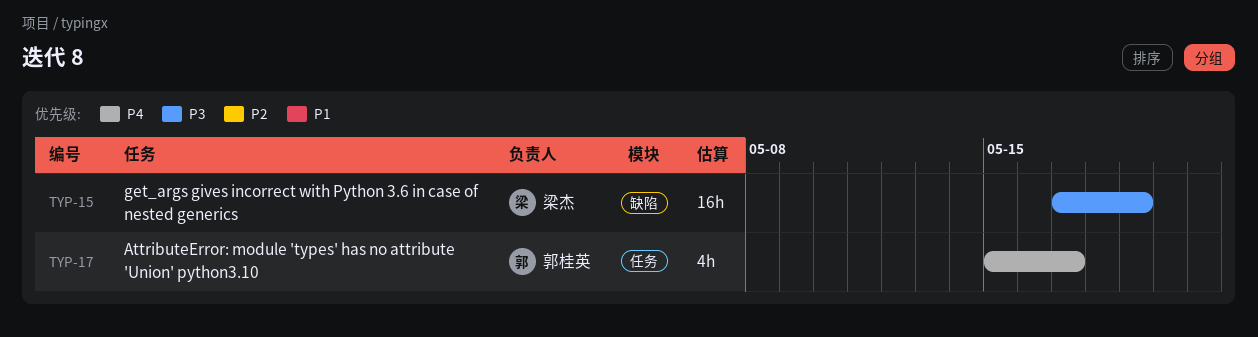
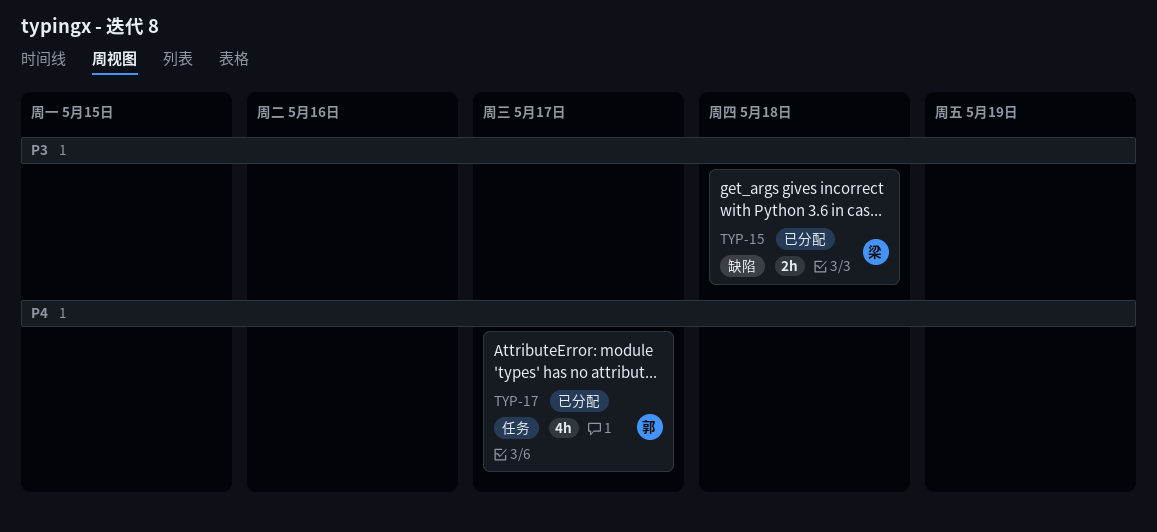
TYP-15, estimate: 16h -> 2h
TYP-15, due: May 19 -> May 18

